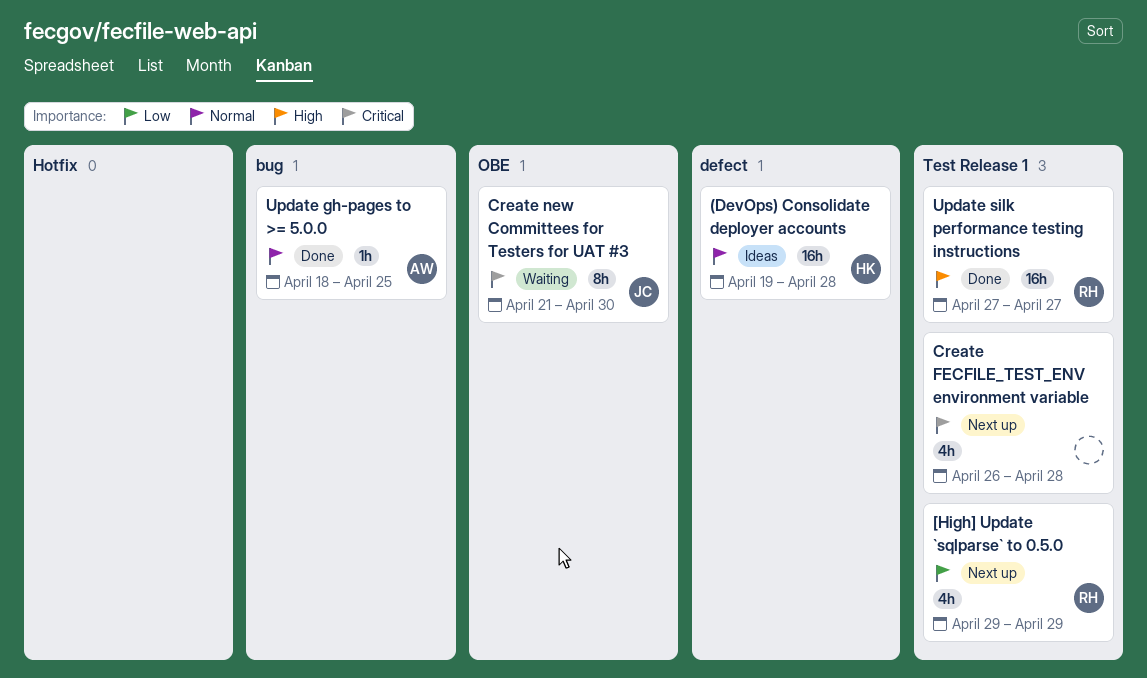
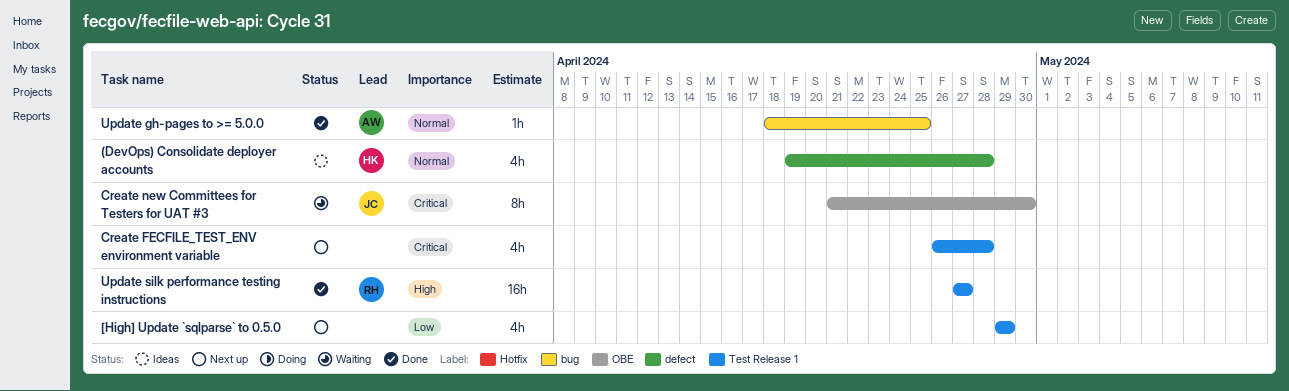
(DevOps) Consolidate deployer accounts, estimate: 16h -> 4h
[High] Update `sqlparse` to 0.5.0, owner: RH -> none

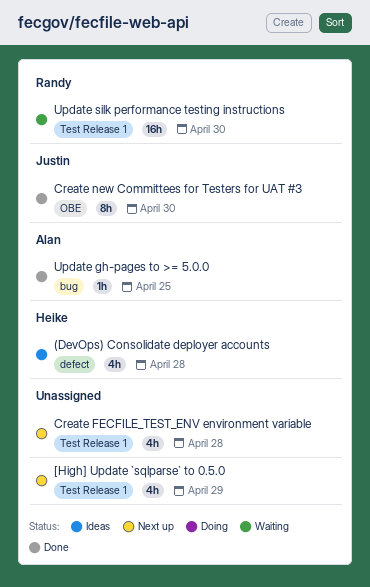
Create new Committees for Testers for UAT #3, status: Waiting -> Done
Update silk performance testing instructions, status: Done -> Waiting
Update silk performance testing instructions, due: Apr 27 -> Apr 30

